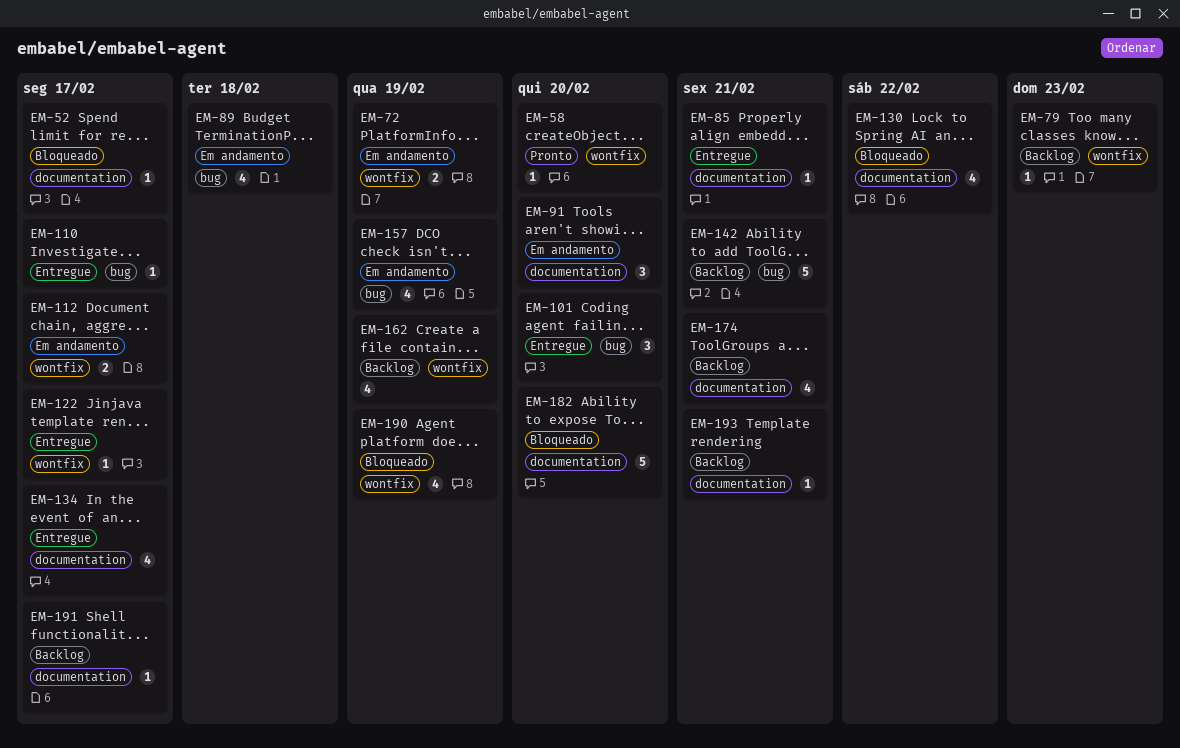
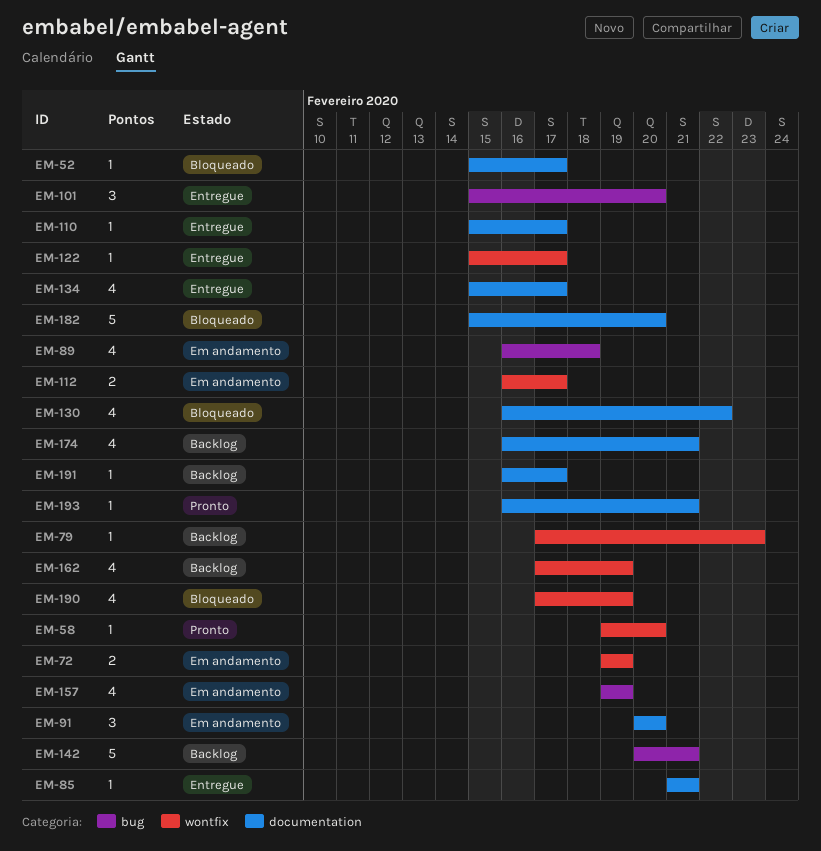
EM-110, label: bug -> documentation
EM-193, status: Backlog -> Pronto

